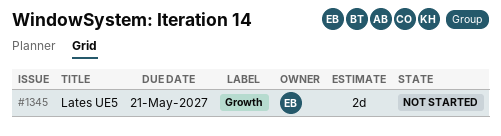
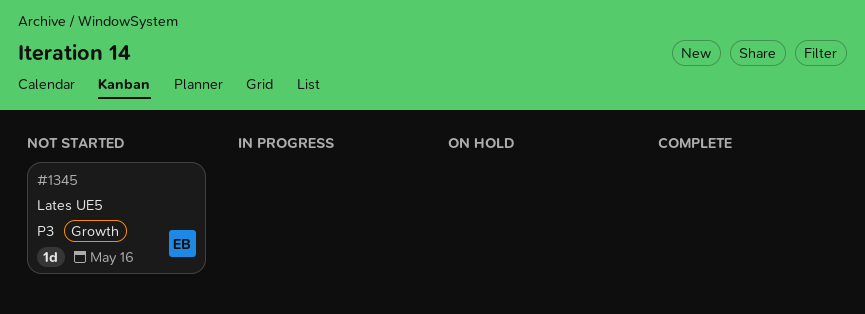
#1345, estimate: 2d -> 1d
#1345, due: May 21 -> May 16

